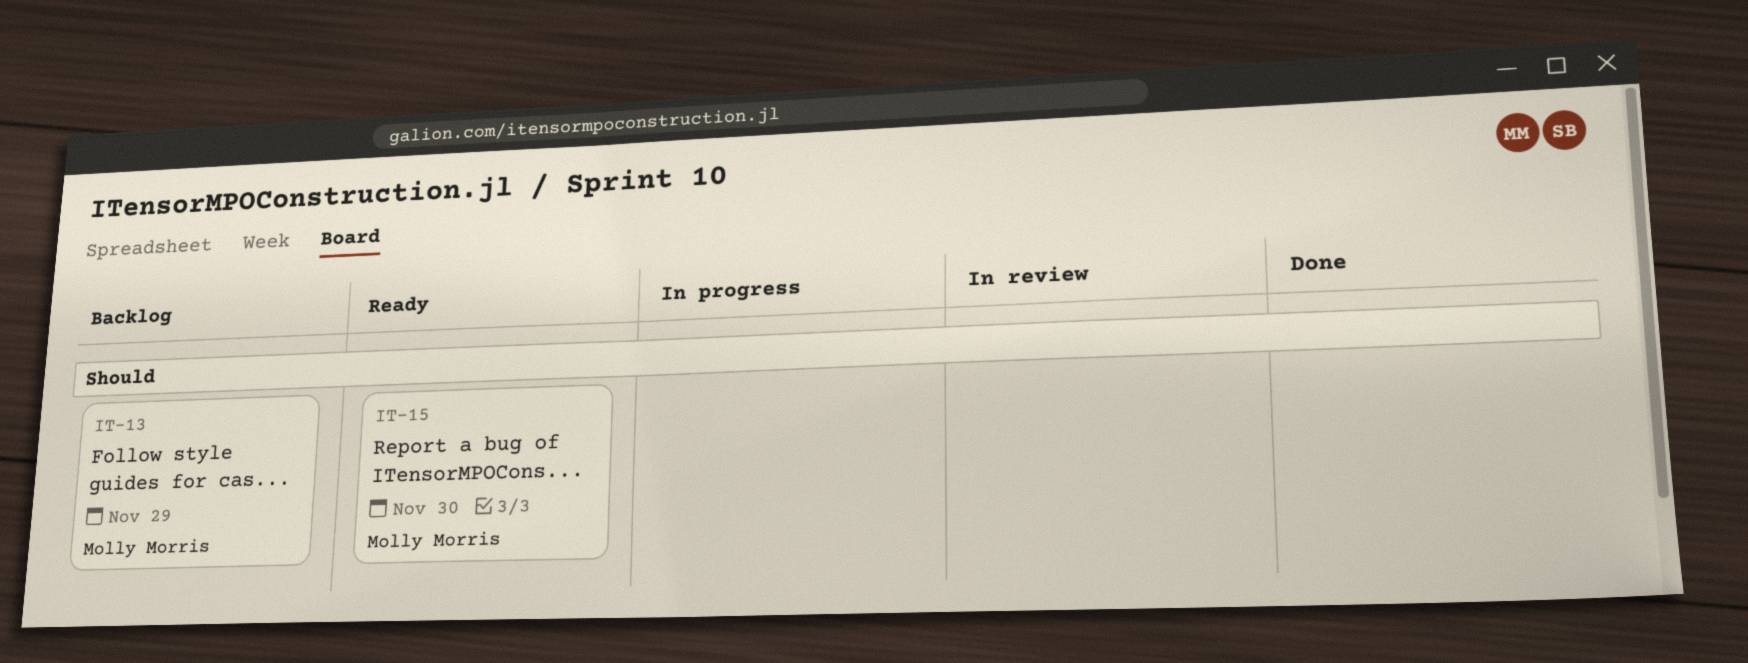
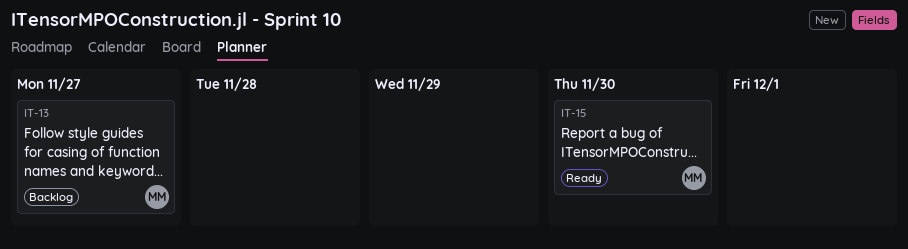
IT-13, due: Nov 29 -> Nov 27

